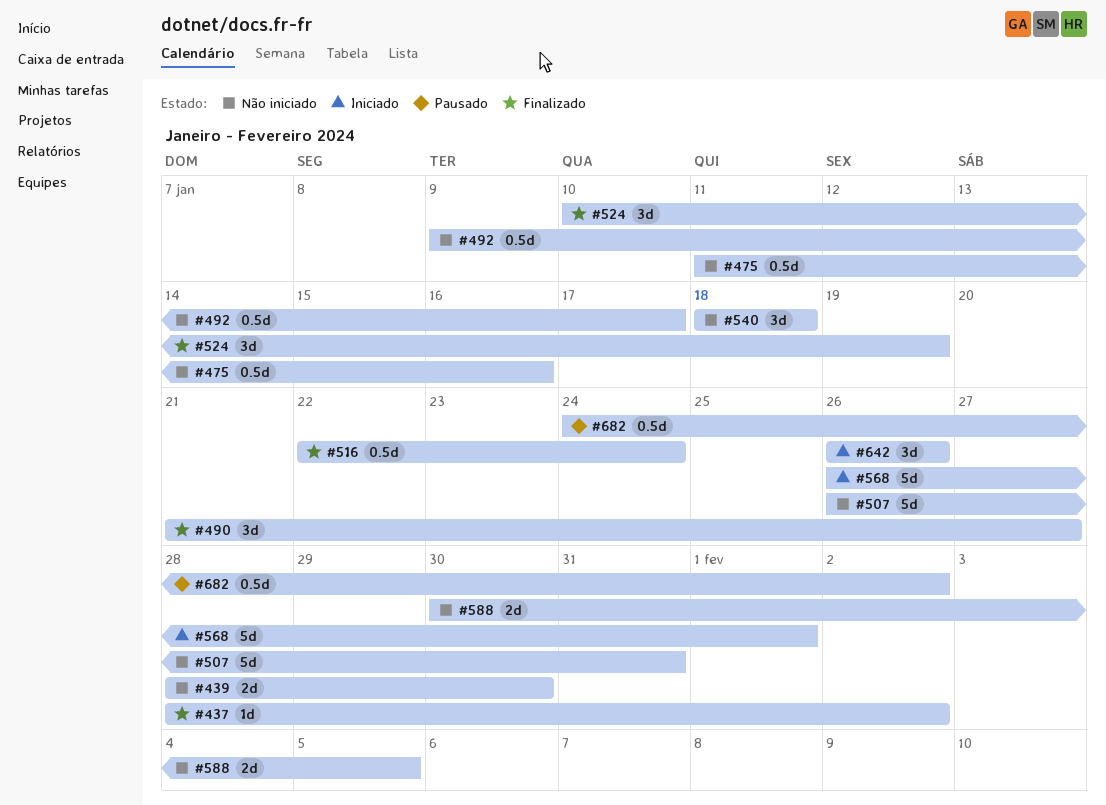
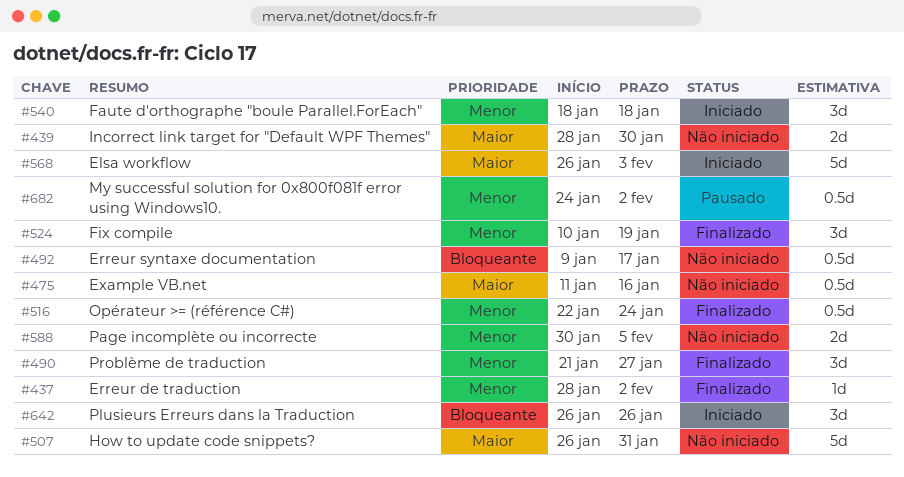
#540, status: Não iniciado -> Iniciado
#568, due: Feb 1 -> Feb 3

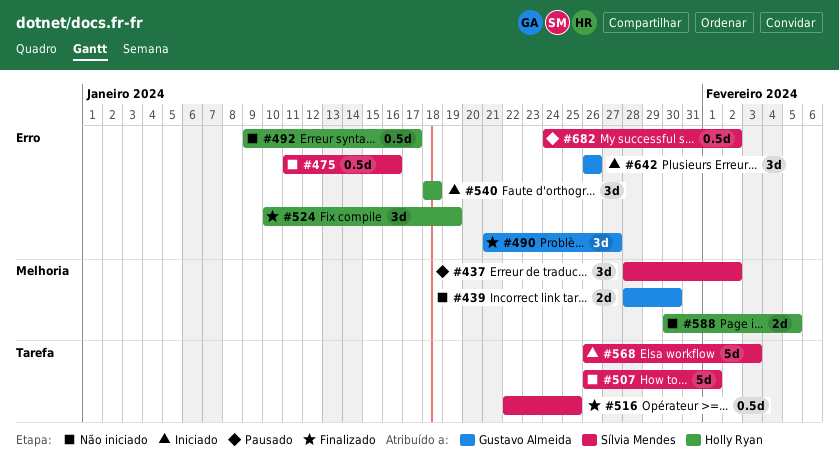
#437, status: Finalizado -> Pausado
#437, estimate: 1d -> 3d
#507, due: Jan 31 -> Feb 1
#516, due: Jan 24 -> Jan 25

